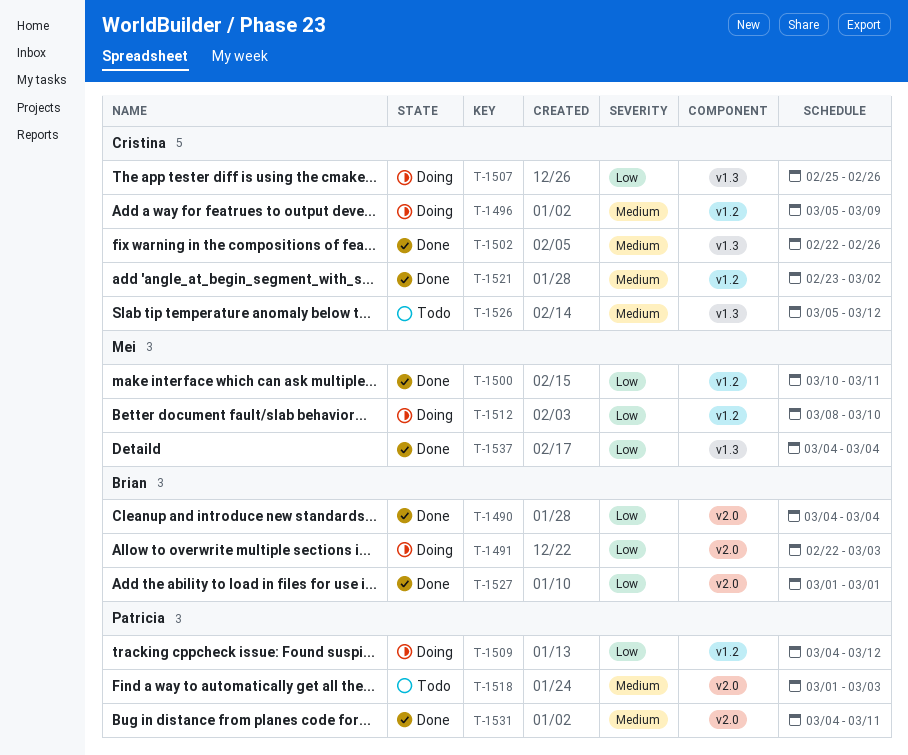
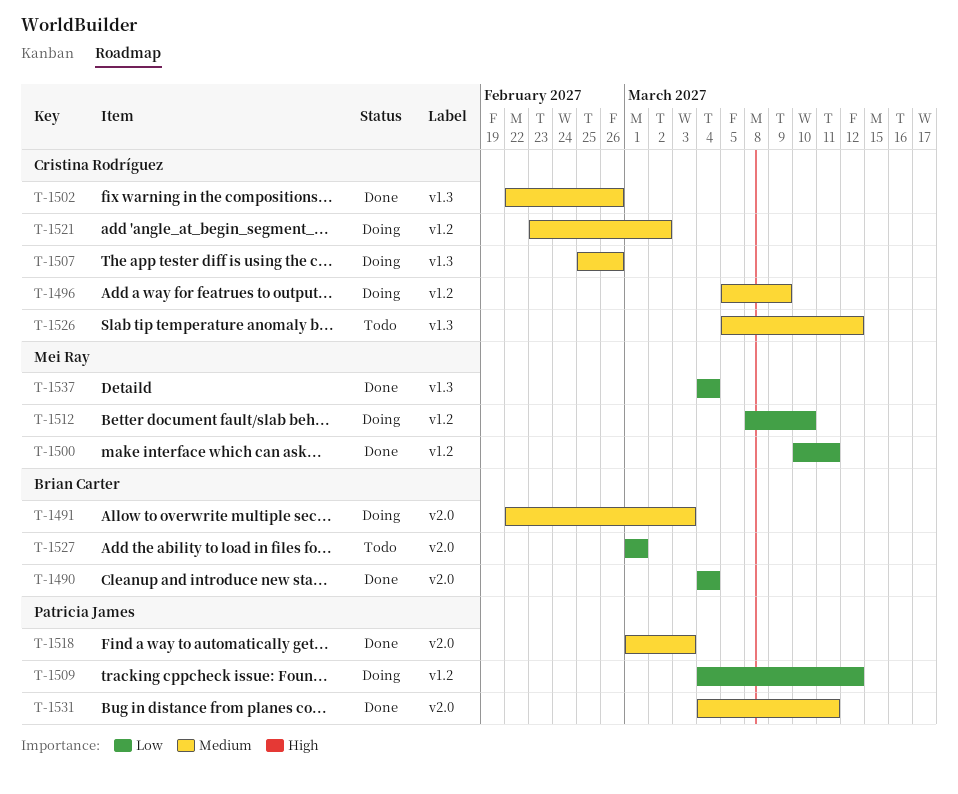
T-1491, priority: Low -> Medium
T-1507, priority: Low -> Medium
T-1518, status: Todo -> Done
T-1521, status: Done -> Doing
T-1527, status: Done -> Todo

